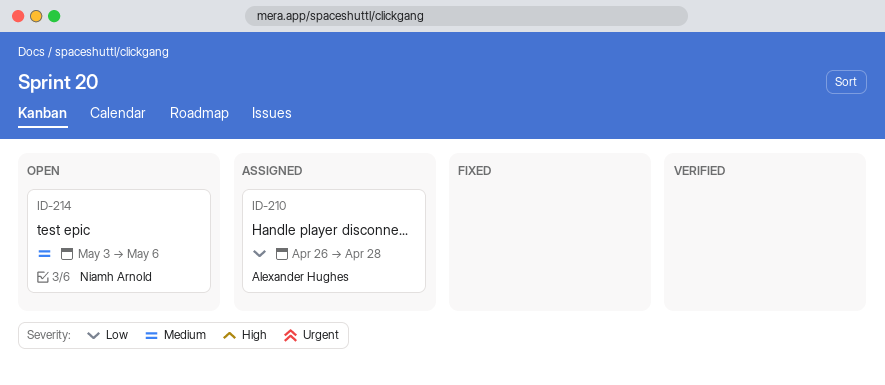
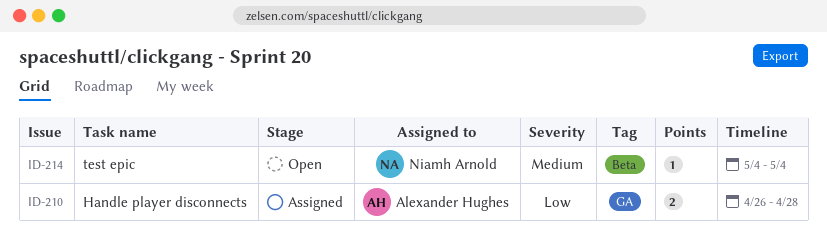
ID-214, start: May 3 -> May 4
ID-214, due: May 6 -> May 4

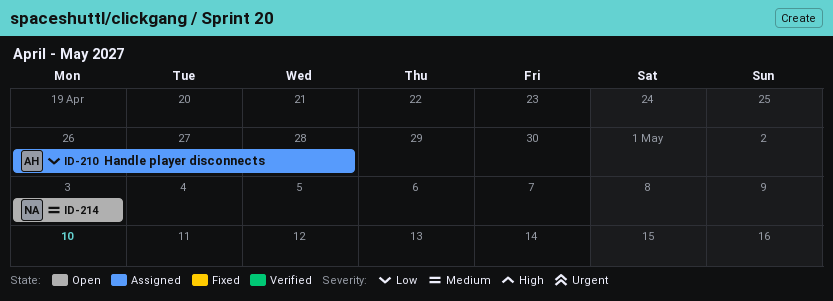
ID-214, start: May 4 -> May 3
ID-214, due: May 4 -> May 3

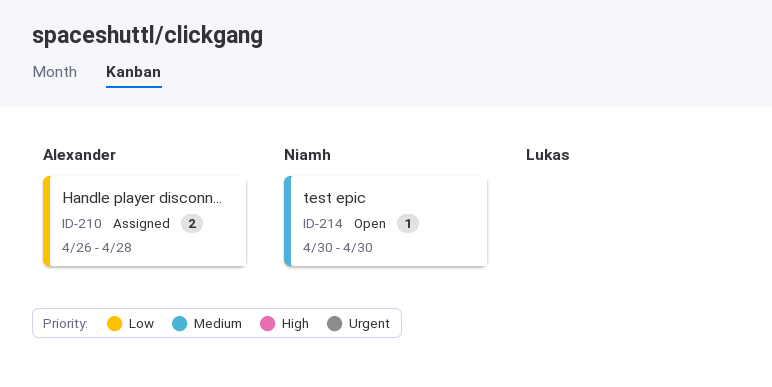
ID-214, start: May 3 -> Apr 30
ID-214, due: May 3 -> Apr 30

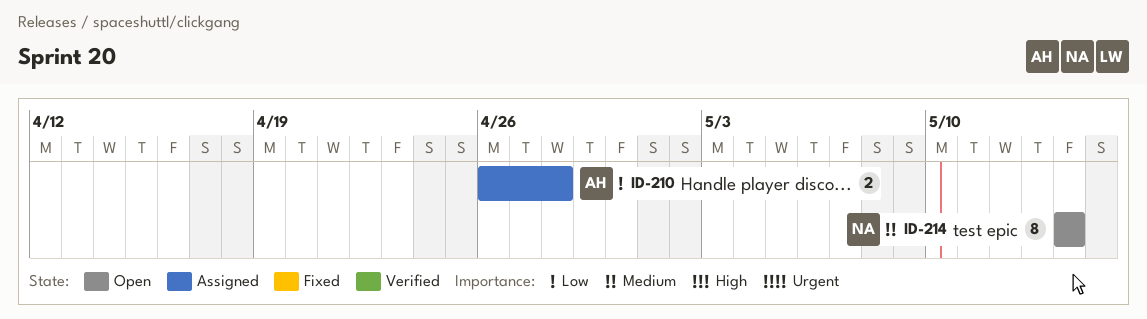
ID-214, estimate: 1 -> 8
ID-214, start: Apr 30 -> May 14
ID-214, due: Apr 30 -> May 14

